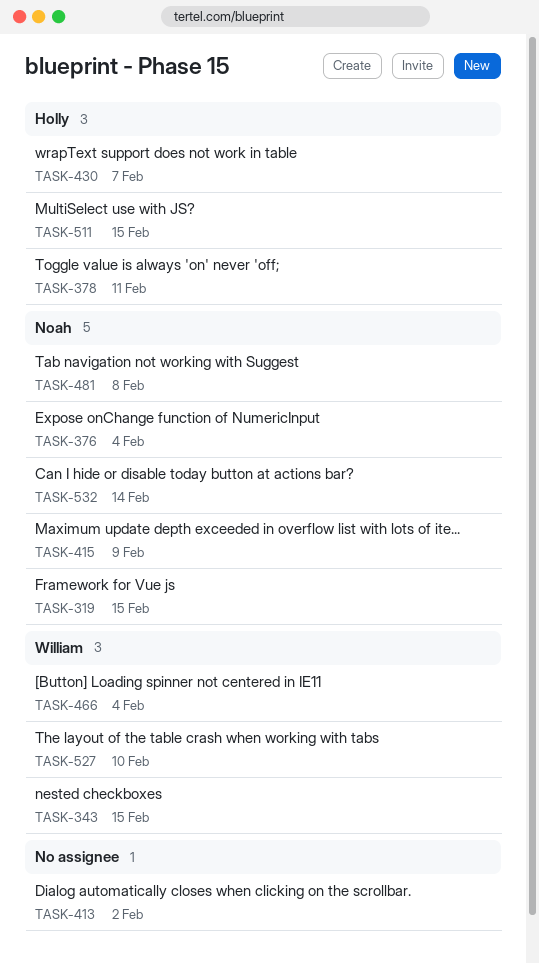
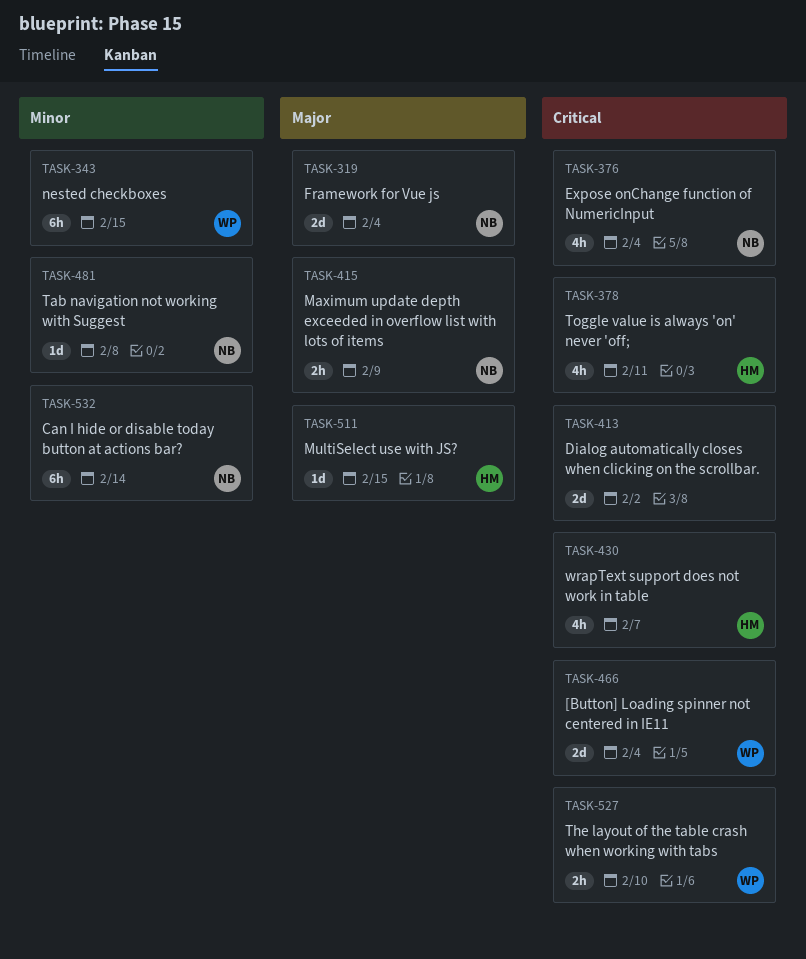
TASK-319, due: Feb 15 -> Feb 4

